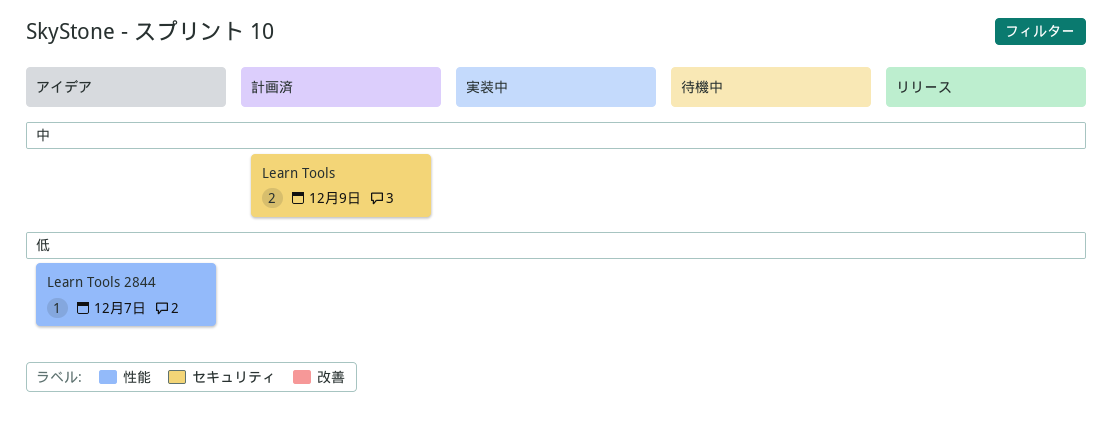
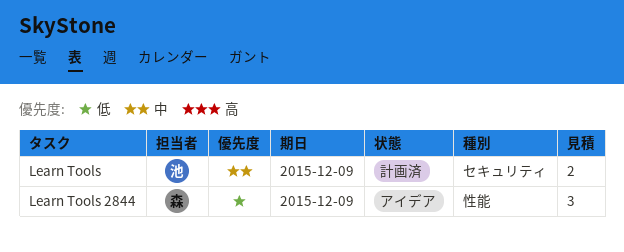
Learn Tools 2844, estimate: 1 -> 3
Learn Tools 2844, due: Dec 7 -> Dec 9

